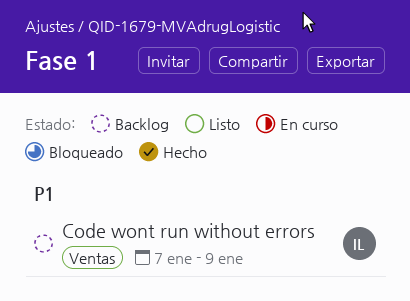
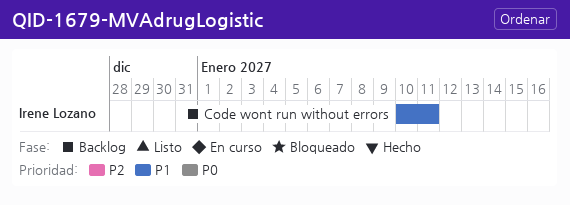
Code wont run without errors, start: Jan 7 -> Jan 10
Code wont run without errors, due: Jan 9 -> Jan 11

